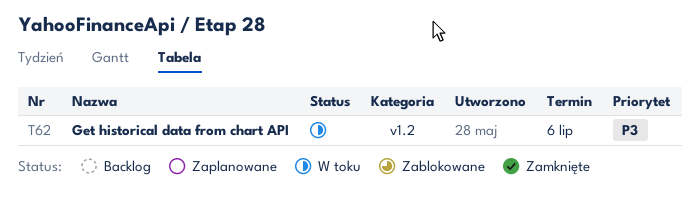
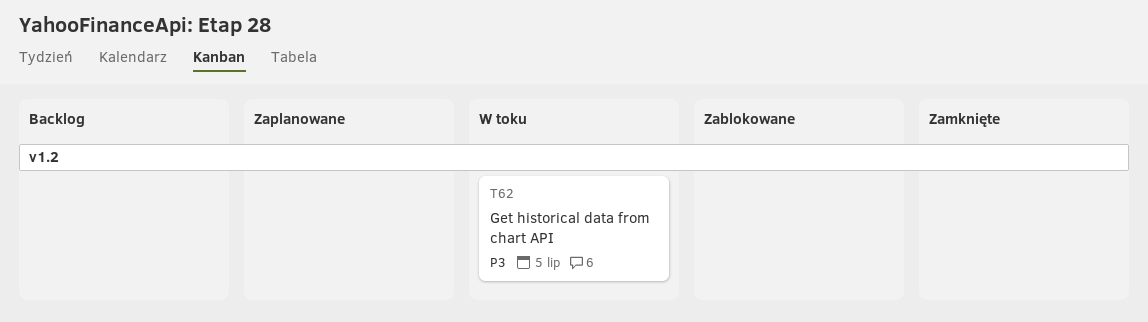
T62, due: Jul 6 -> Jul 5

